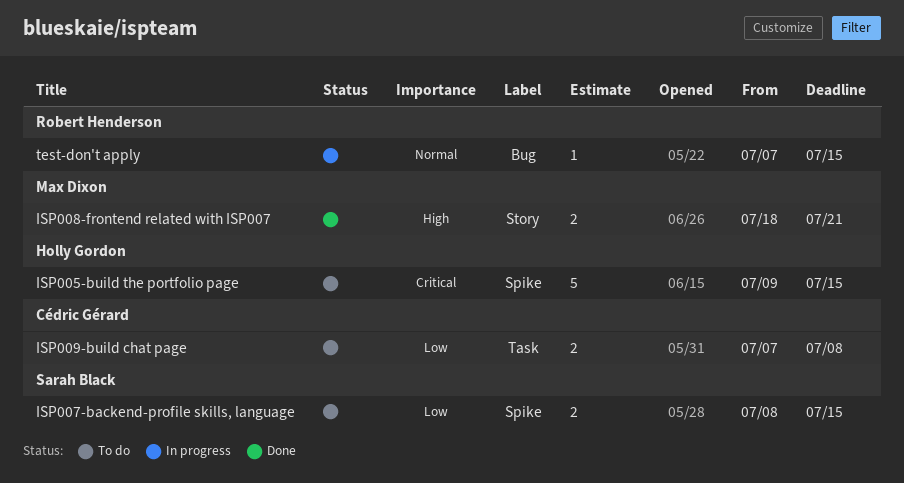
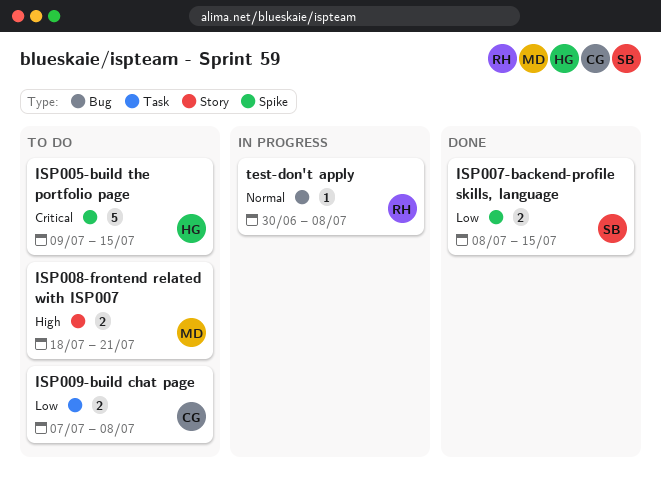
ISP007-backend-profile skills, language, status: To do -> Done
ISP008-frontend related with ISP007, status: Done -> To do
test-don't apply, start: Jul 7 -> Jun 30
test-don't apply, due: Jul 15 -> Jul 8

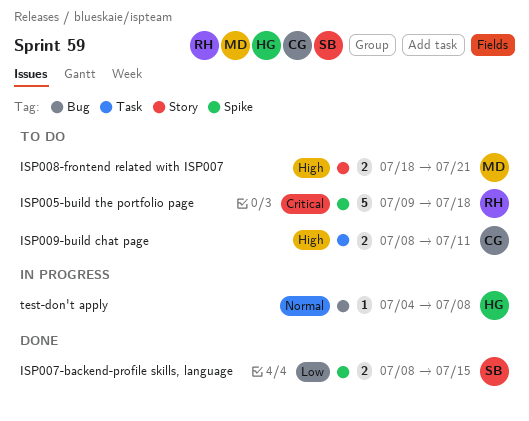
ISP005-build the portfolio page, owner: HG -> RH
ISP005-build the portfolio page, due: Jul 15 -> Jul 18
ISP009-build chat page, priority: Low -> High
ISP009-build chat page, start: Jul 7 -> Jul 8
ISP009-build chat page, due: Jul 8 -> Jul 11
test-don't apply, owner: RH -> HG
test-don't apply, start: Jun 30 -> Jul 4

